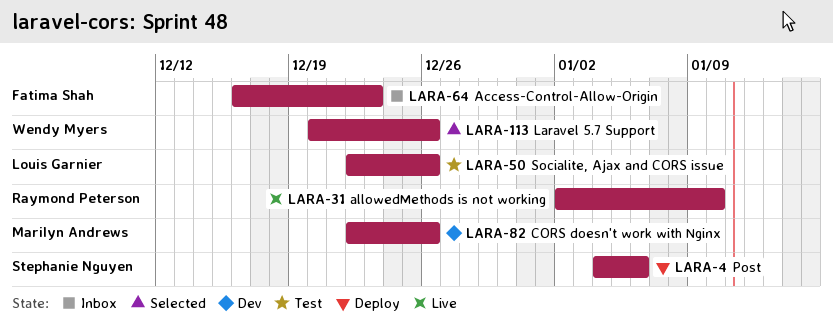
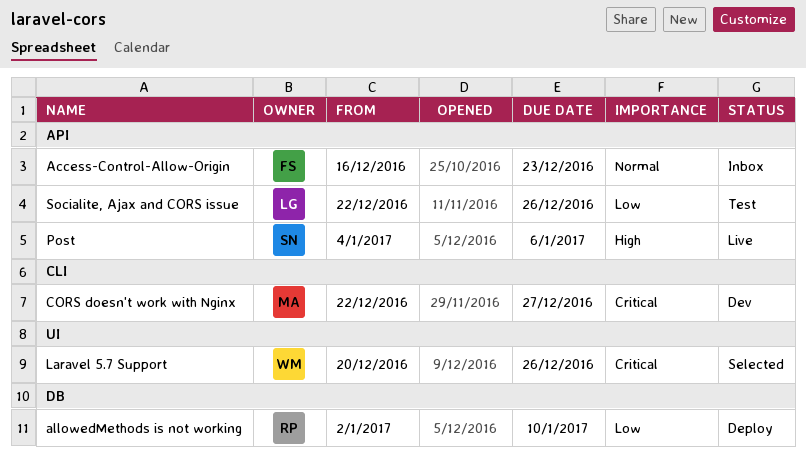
allowedMethods is not working, status: Live -> Deploy
CORS doesn't work with Nginx, due: Dec 26 -> Dec 27
Post, status: Deploy -> Live

